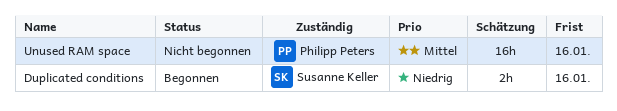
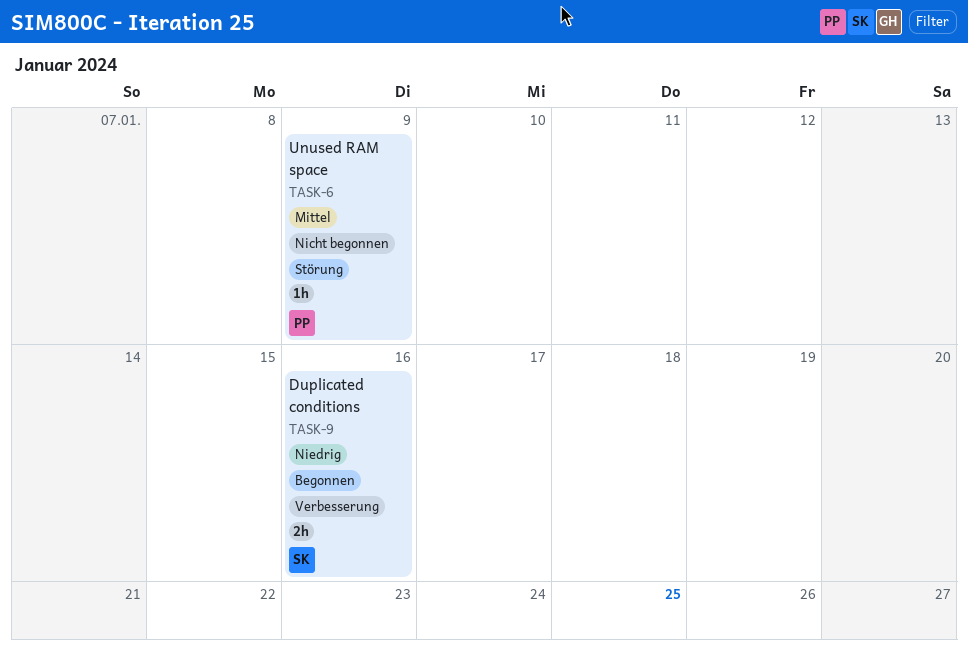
Unused RAM space, estimate: 16h -> 1h
Unused RAM space, due: Jan 16 -> Jan 9

